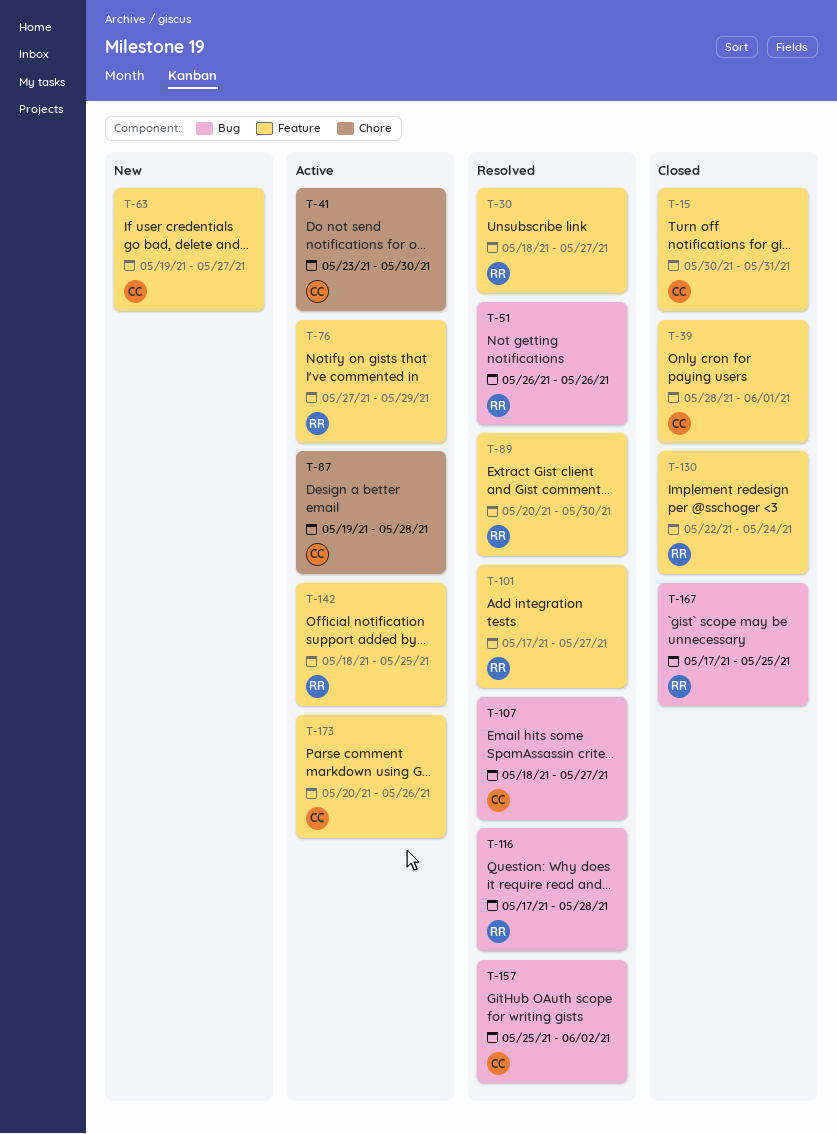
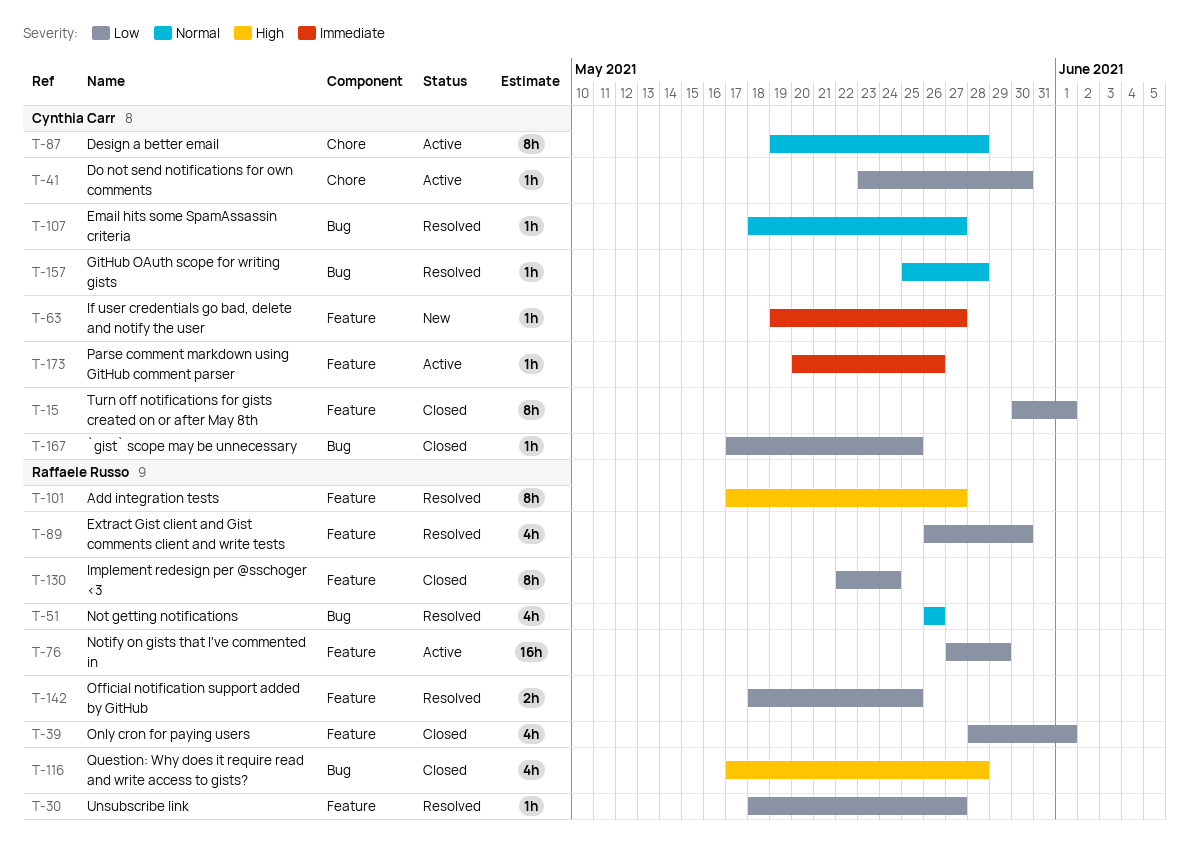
T-15, due: May 31 -> Jun 1
T-39, owner: Cynthia Carr -> Raffaele Russo
T-89, start: May 20 -> May 26
T-116, status: Resolved -> Closed
T-142, status: Active -> Resolved
T-157, due: Jun 2 -> May 28
T-167, owner: Raffaele Russo -> Cynthia Carr

